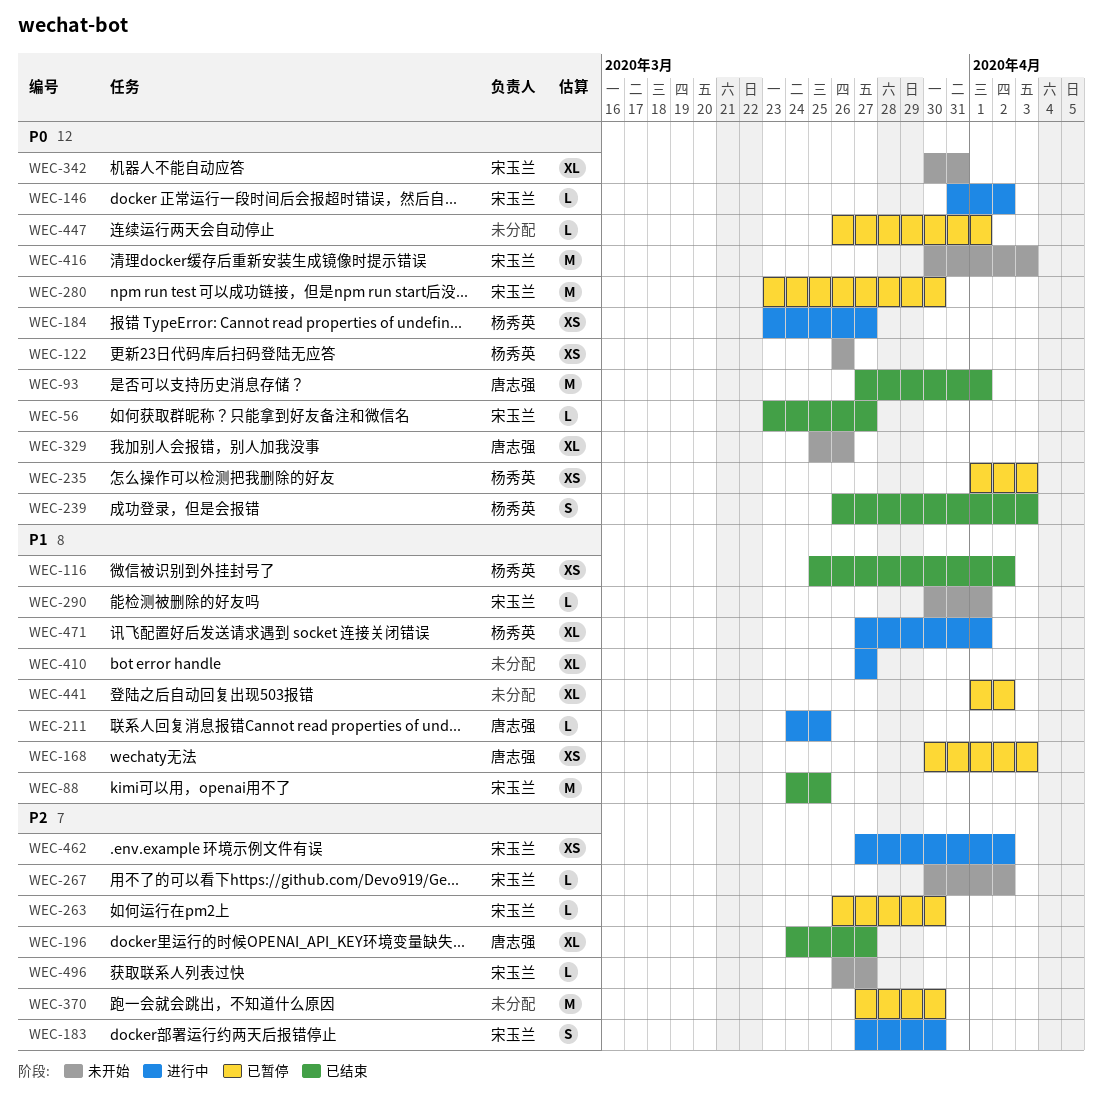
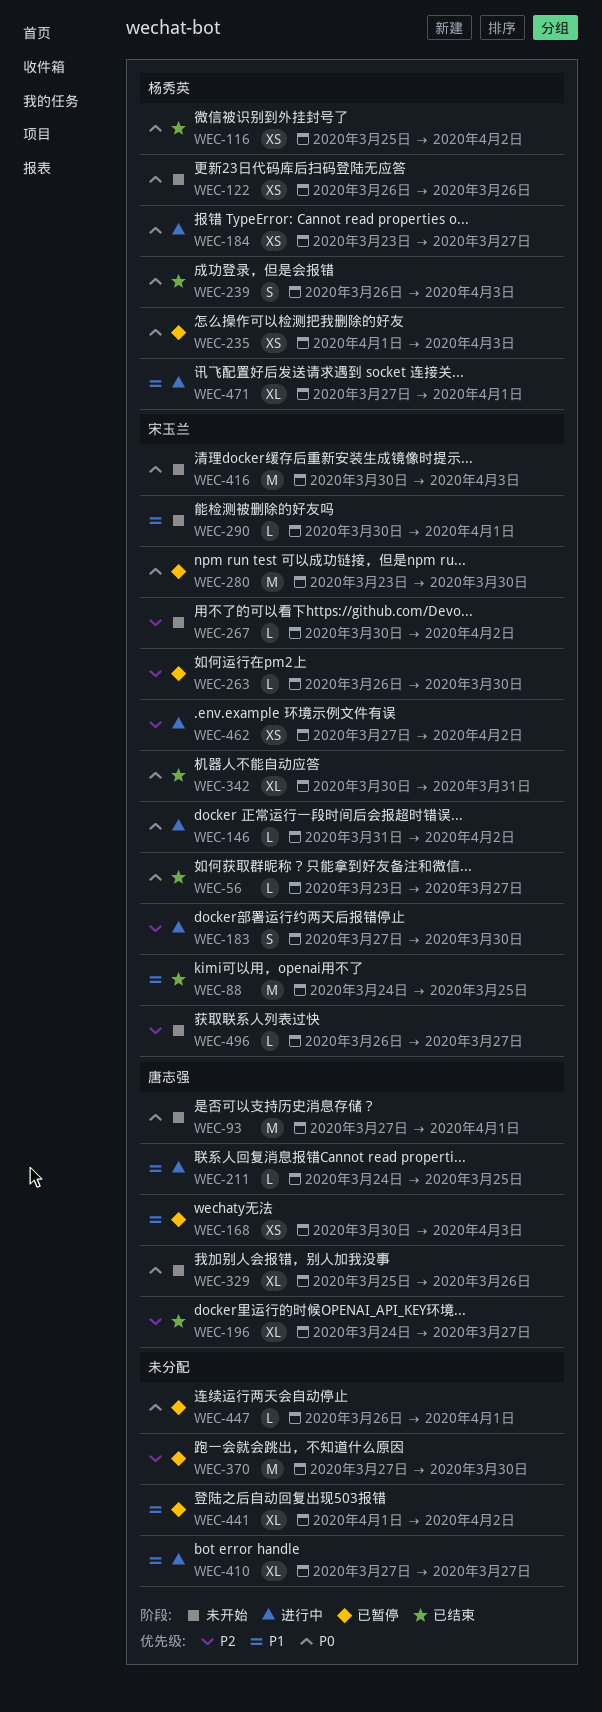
WEC-93, status: 已结束 -> 未开始
WEC-116, priority: P1 -> P0
WEC-342, status: 未开始 -> 已结束

